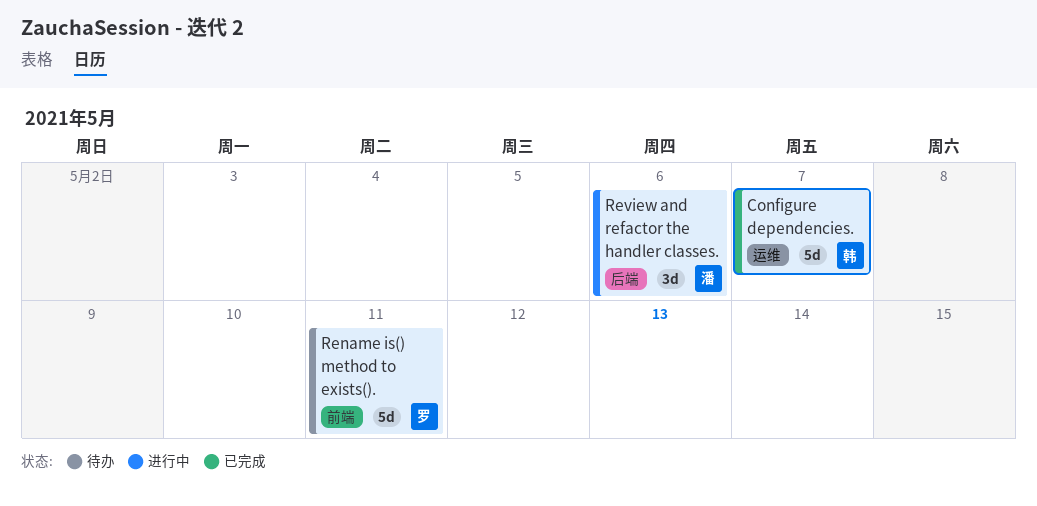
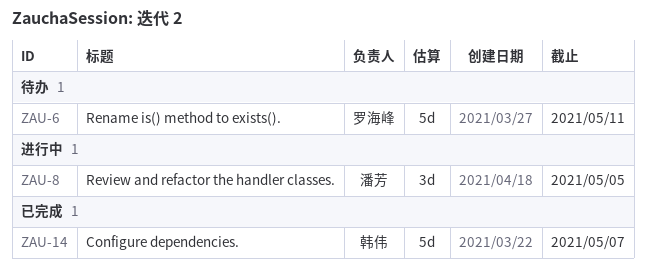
Review and refactor the handler classes., due: May 6 -> May 5

